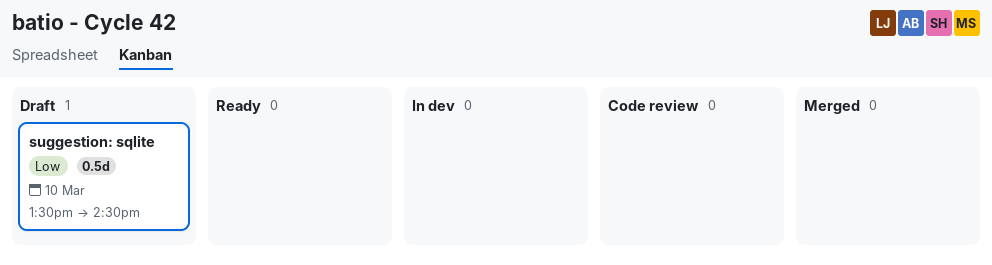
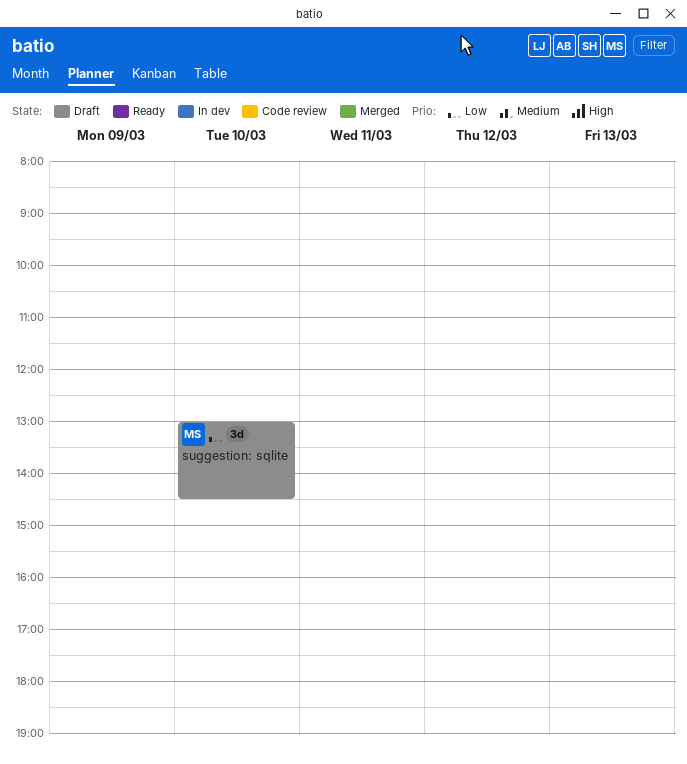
suggestion: sqlite, estimate: 0.5d -> 3d
suggestion: sqlite, begins: 13:30 -> 13:00

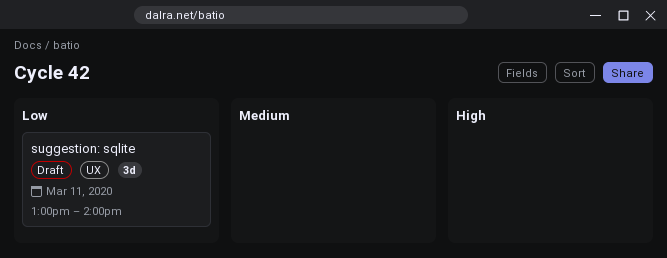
suggestion: sqlite, day: Mar 10 -> Mar 11
suggestion: sqlite, ends: 14:30 -> 14:00

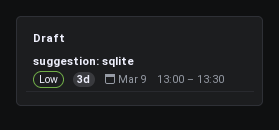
suggestion: sqlite, day: Mar 11 -> Mar 9
suggestion: sqlite, ends: 14:00 -> 13:30

